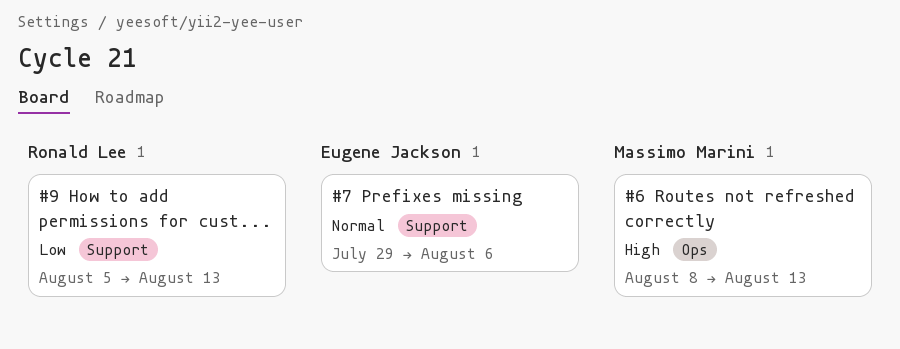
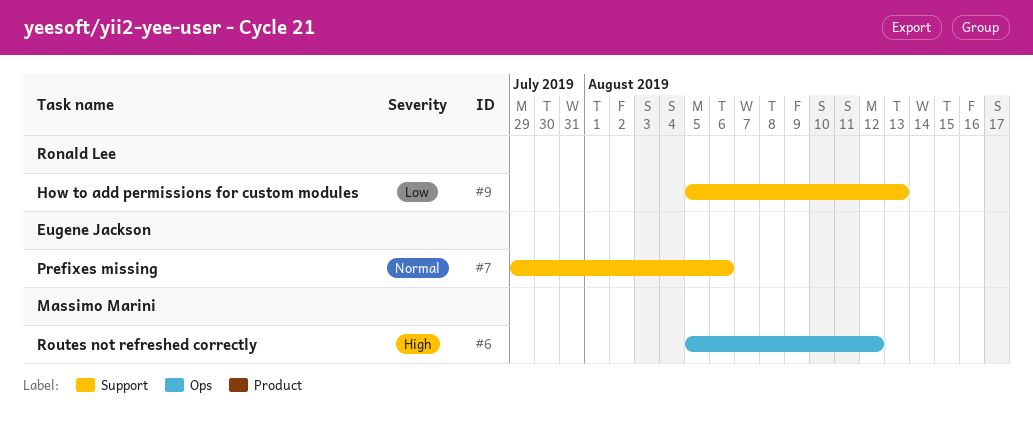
#6, start: Aug 8 -> Aug 5
#6, due: Aug 13 -> Aug 12

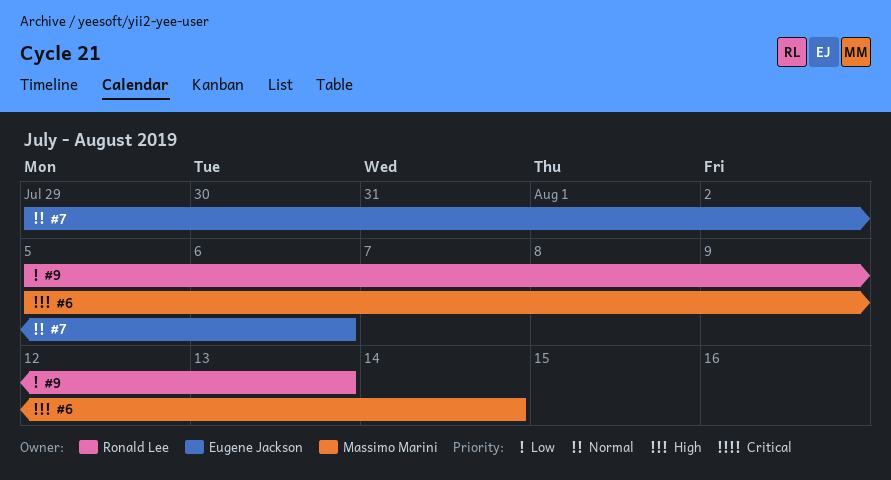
#6, due: Aug 12 -> Aug 14

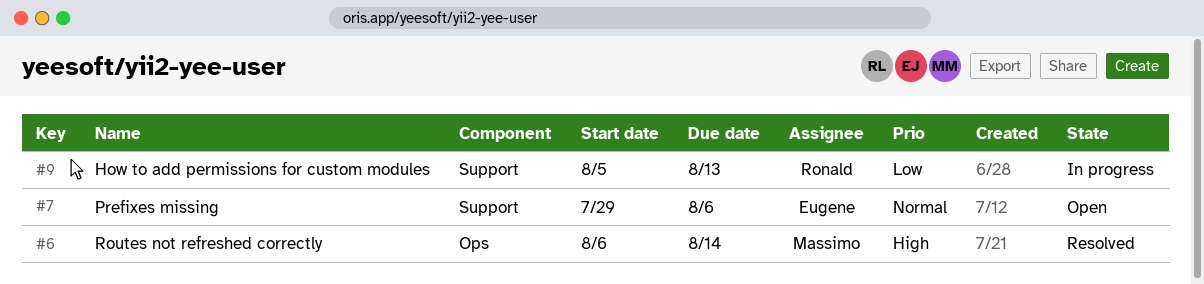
#6, start: Aug 5 -> Aug 6

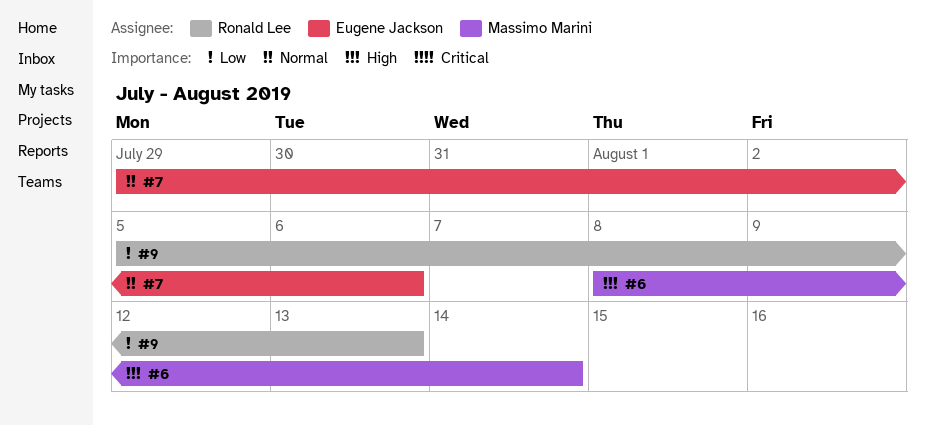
#6, start: Aug 6 -> Aug 8

